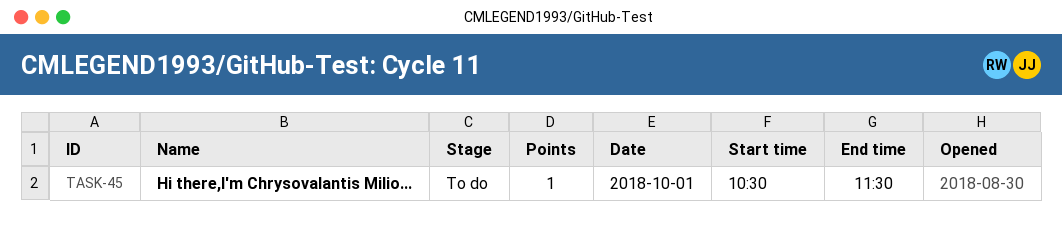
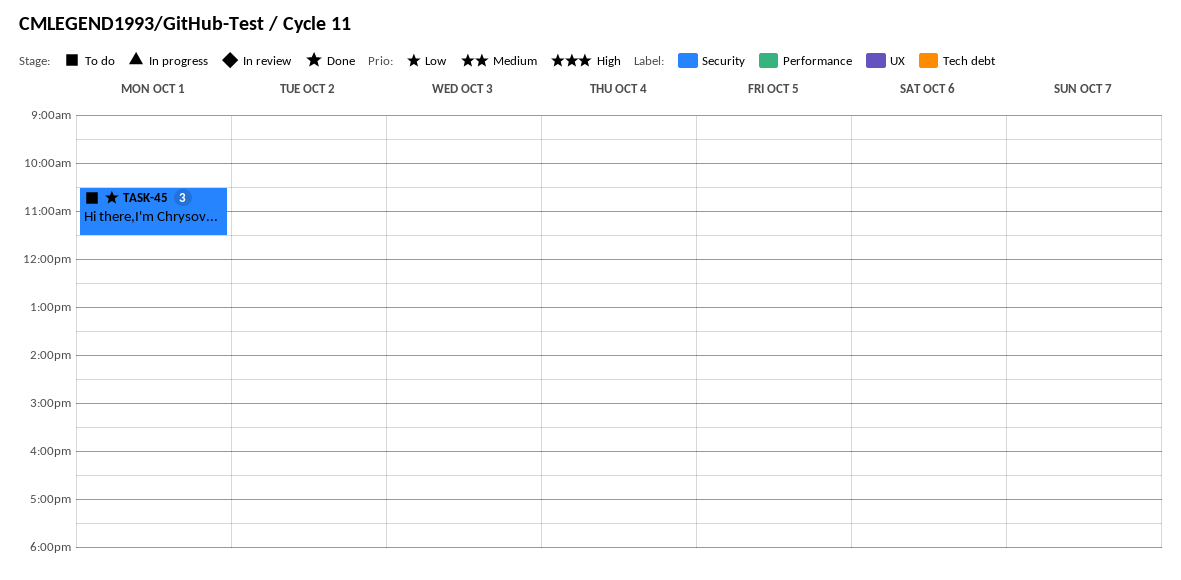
TASK-45, estimate: 1 -> 3

